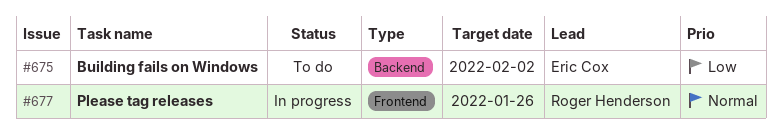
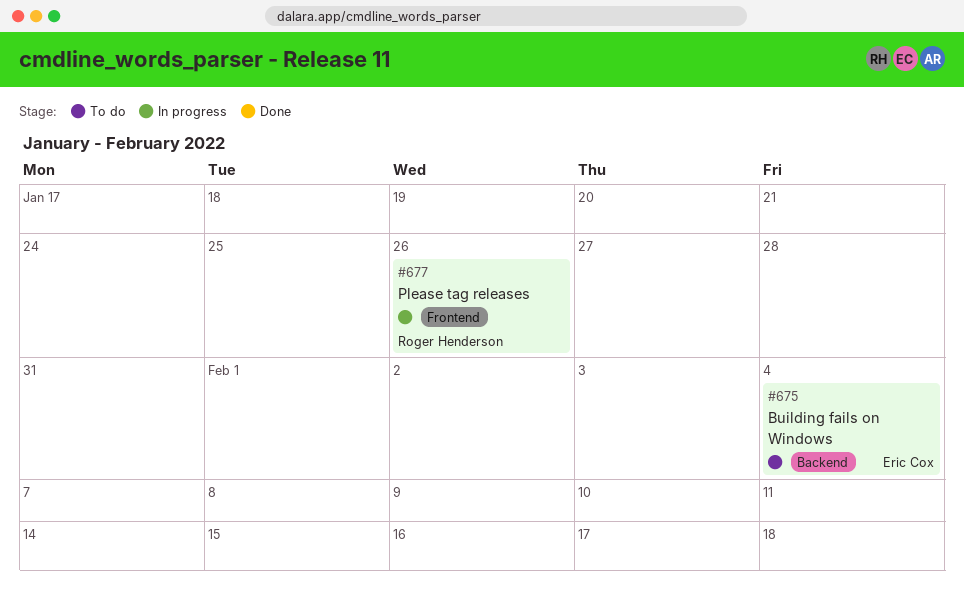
#675, due: Feb 2 -> Feb 4

